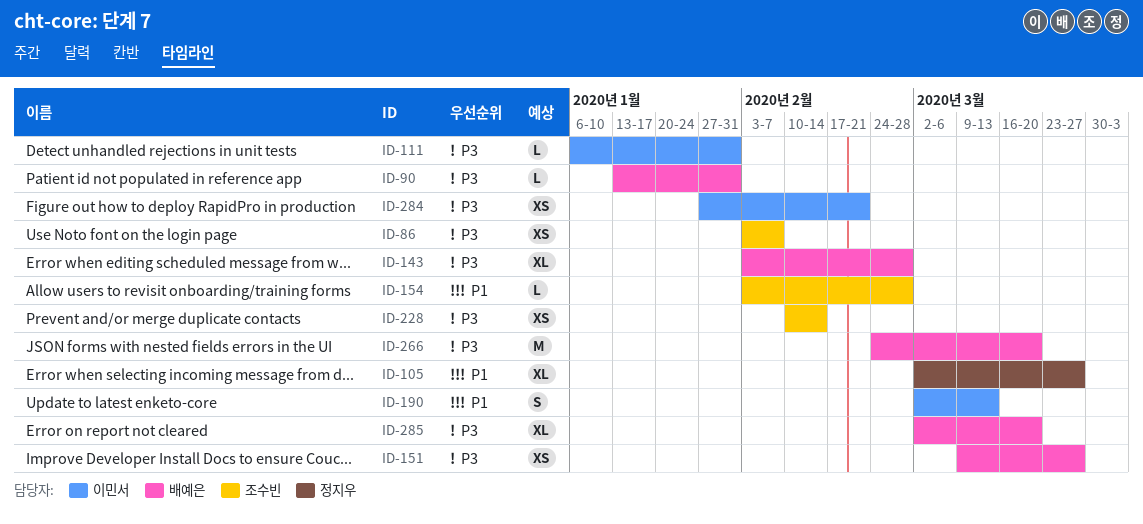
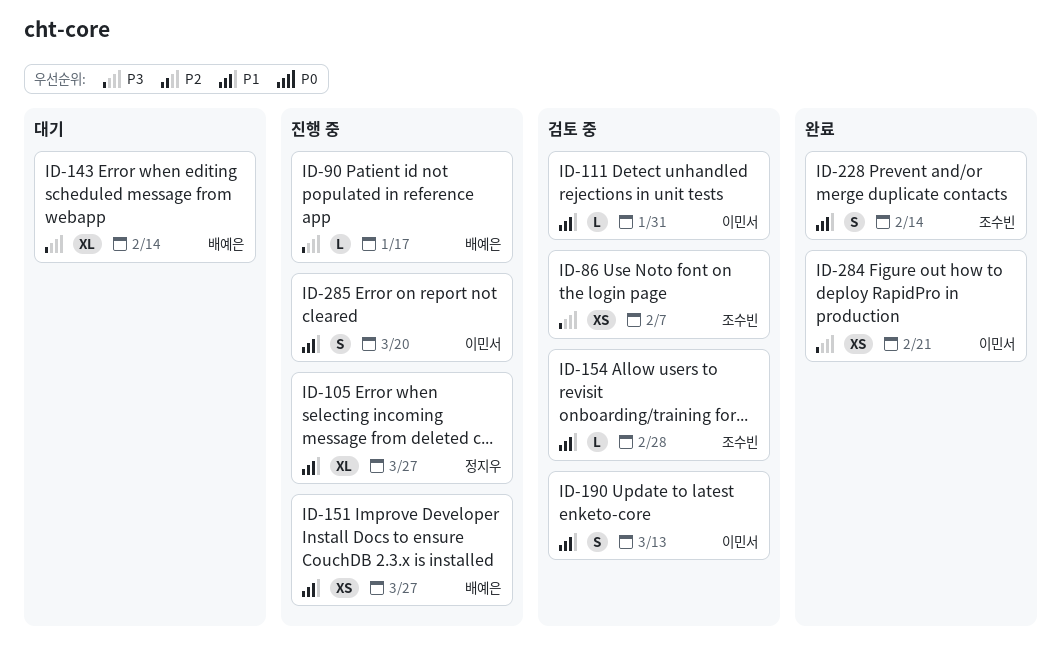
ID-90, due: Jan 31 -> Jan 17
ID-111, priority: P3 -> P1
ID-143, due: Feb 28 -> Feb 14
ID-151, priority: P3 -> P1
ID-228, priority: P3 -> P1
ID-228, estimate: XS -> S
ID-266: present -> none
ID-285, owner: 배예은 -> 이민서
ID-285, priority: P3 -> P1
ID-285, estimate: XL -> S

